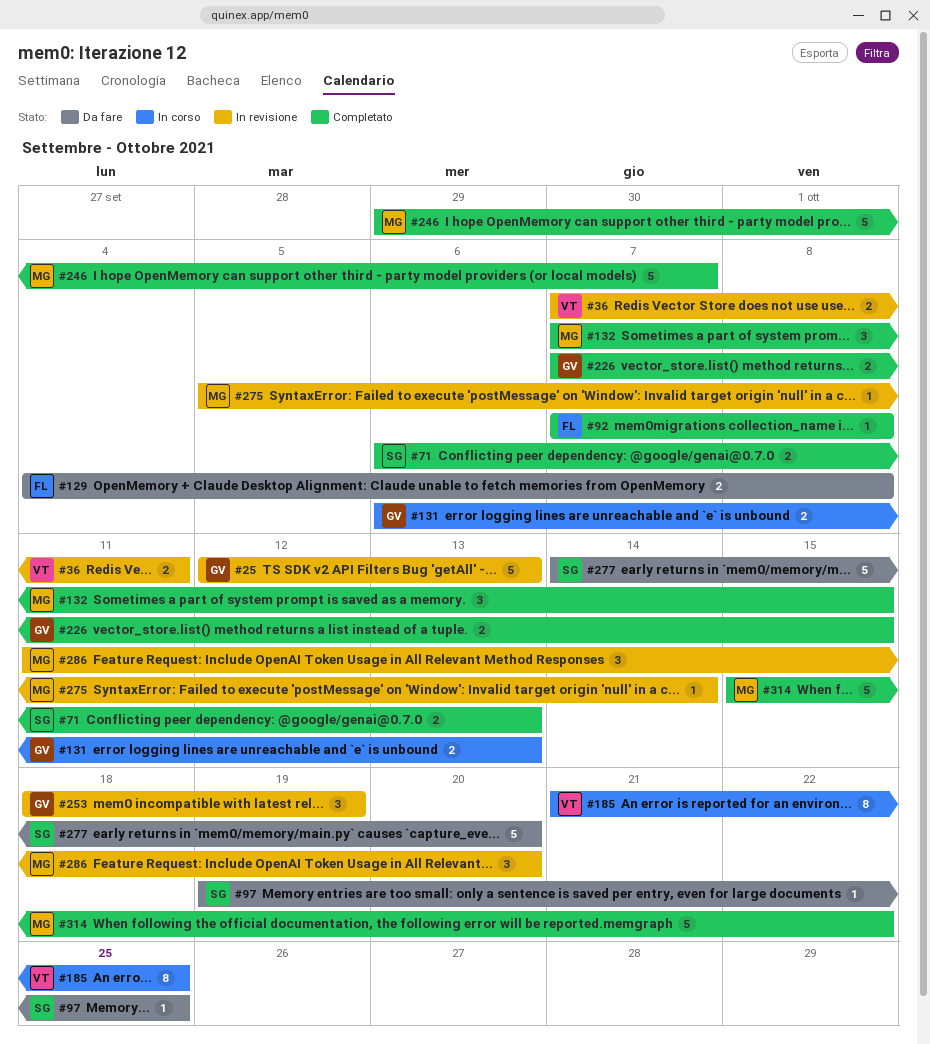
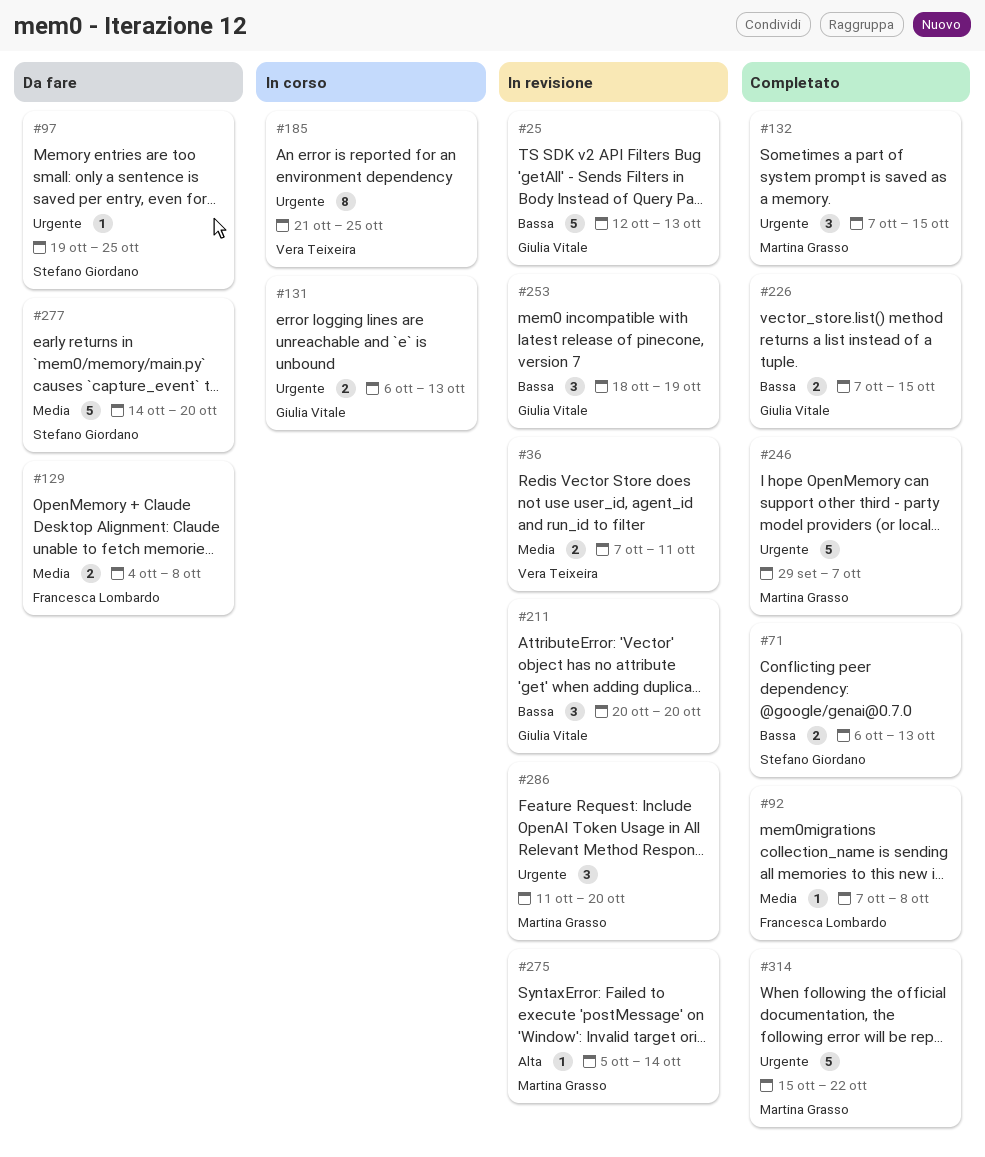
#211: none -> present

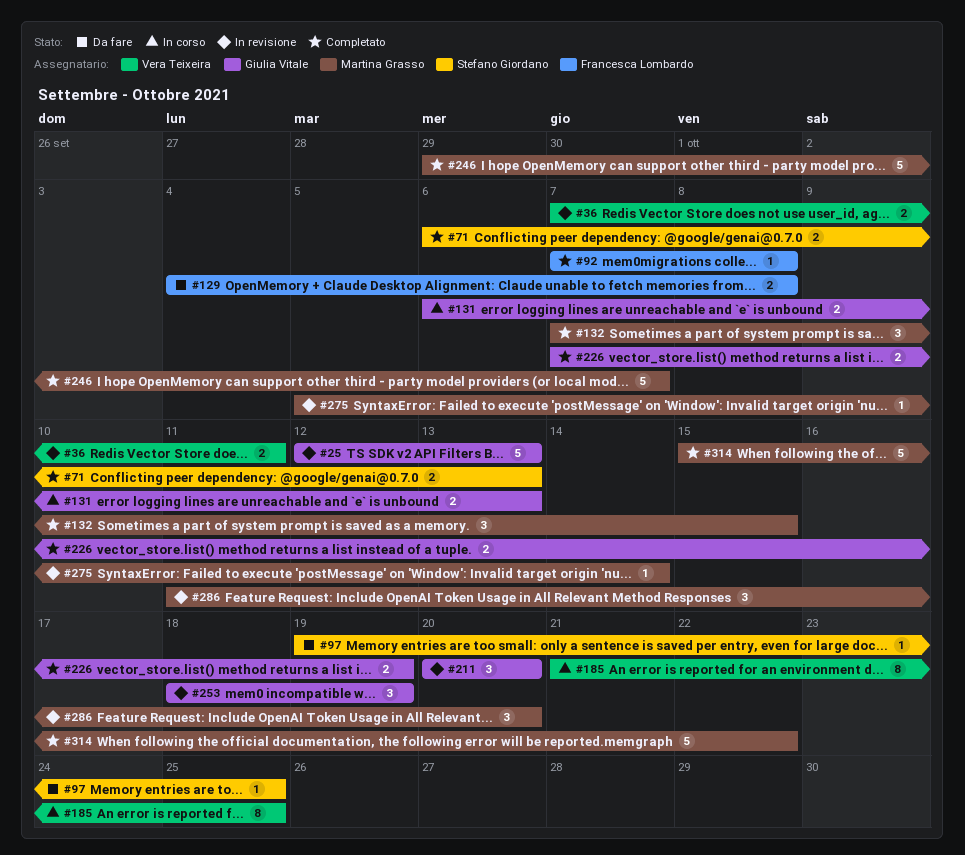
#226, due: Oct 15 -> Oct 19
#277: present -> none

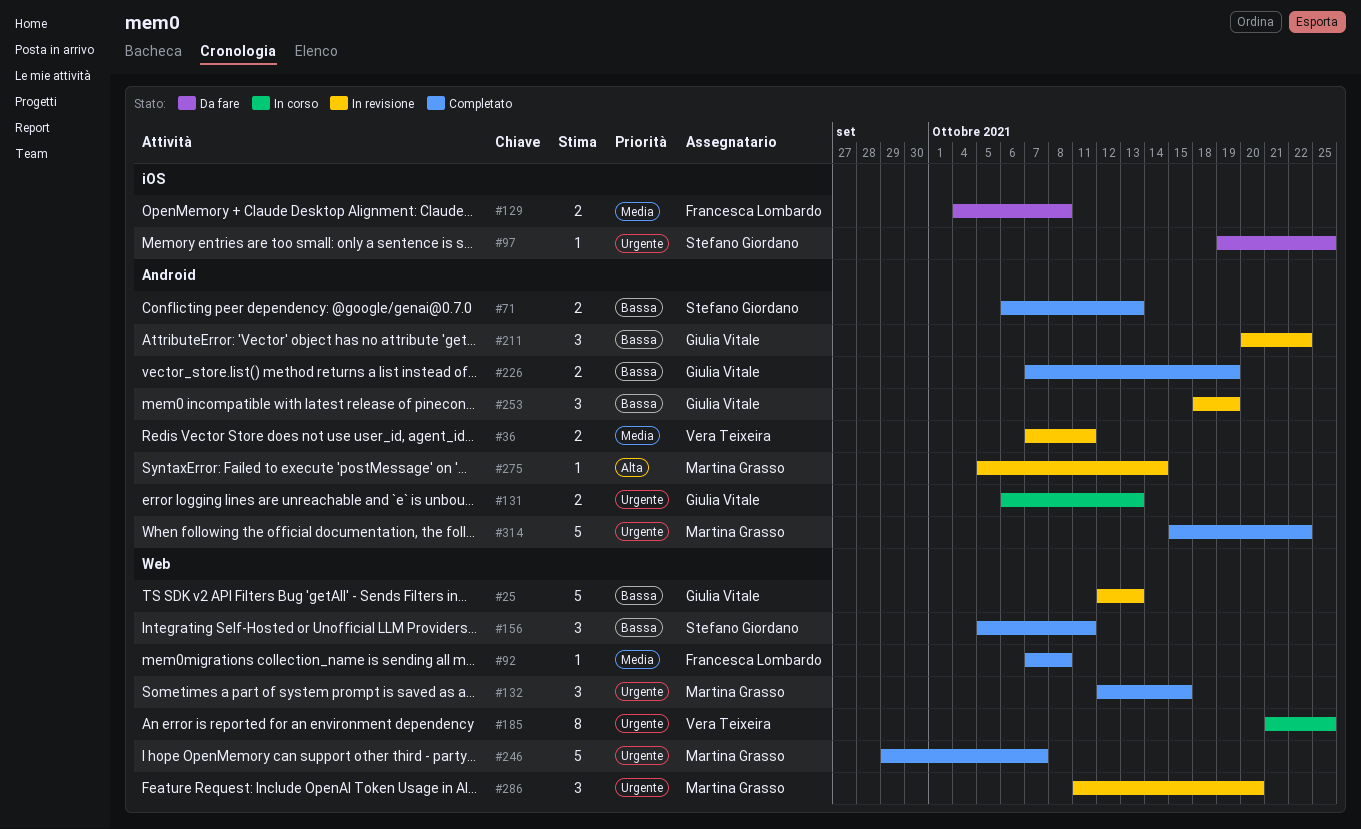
#132, start: Oct 7 -> Oct 12
#156: none -> present
#211, due: Oct 20 -> Oct 22

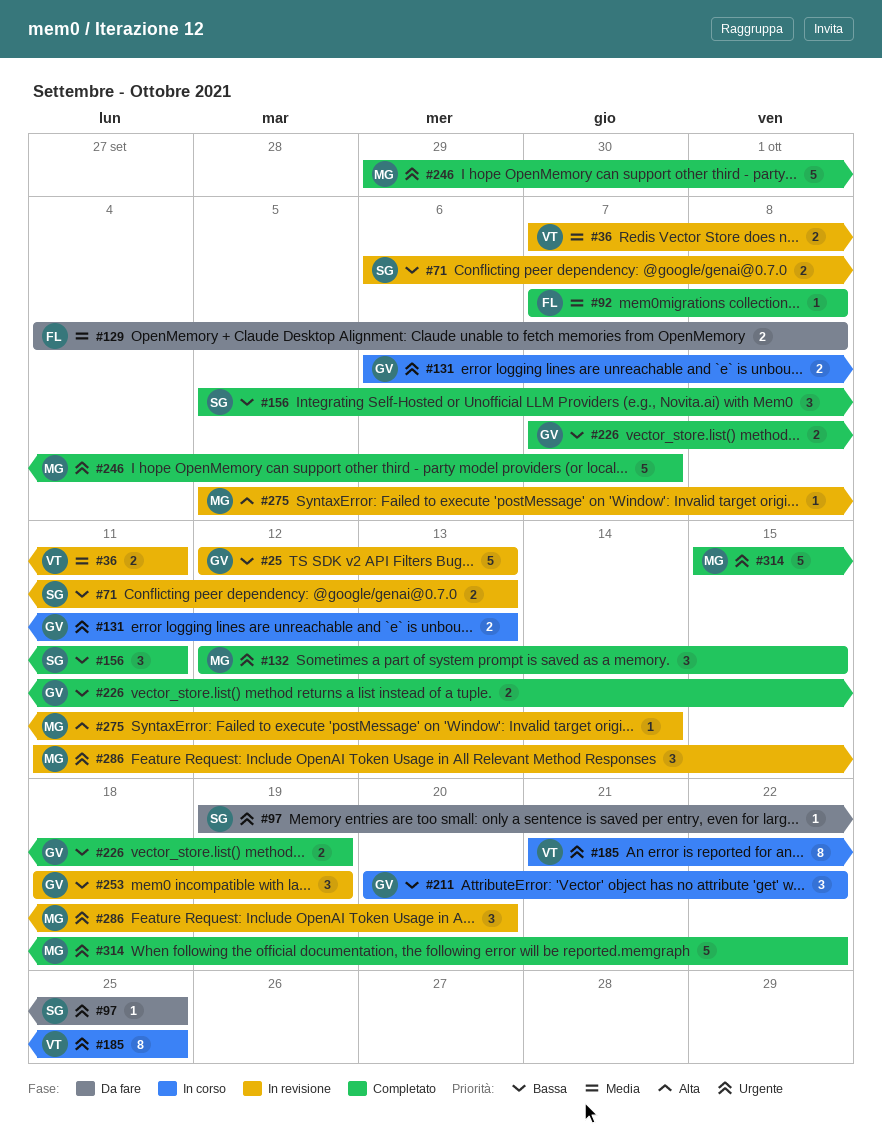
#71, status: Completato -> In revisione
#211, status: In revisione -> In corso

